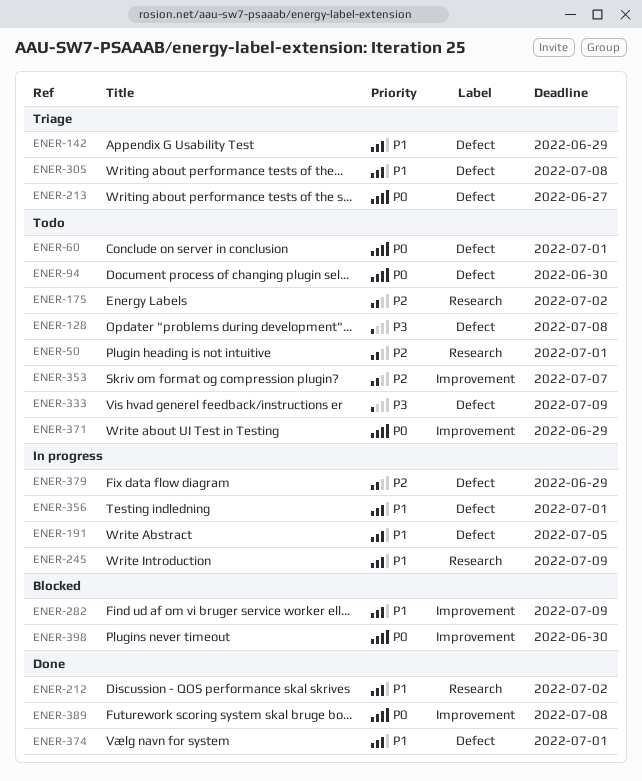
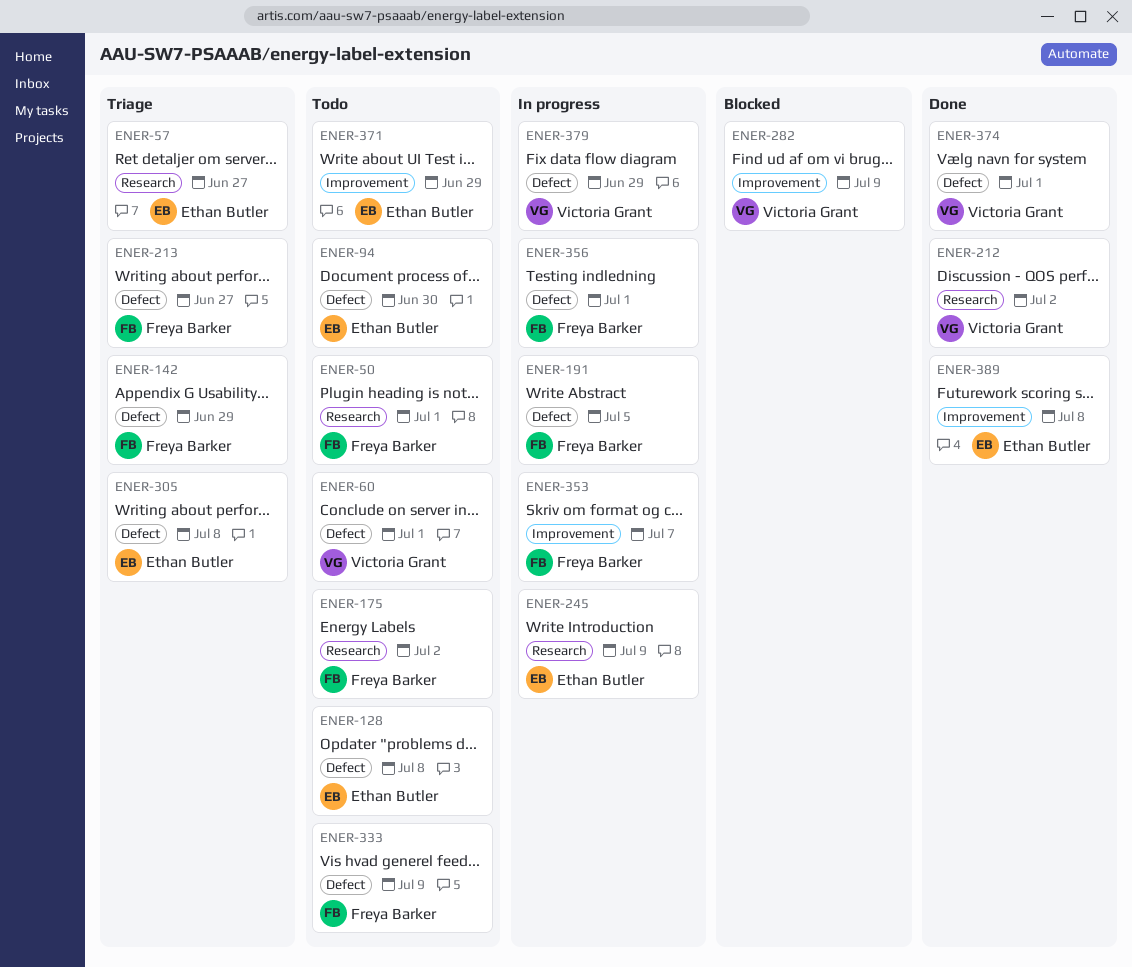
ENER-57: none -> present
ENER-353, status: Todo -> In progress
ENER-398: present -> none

